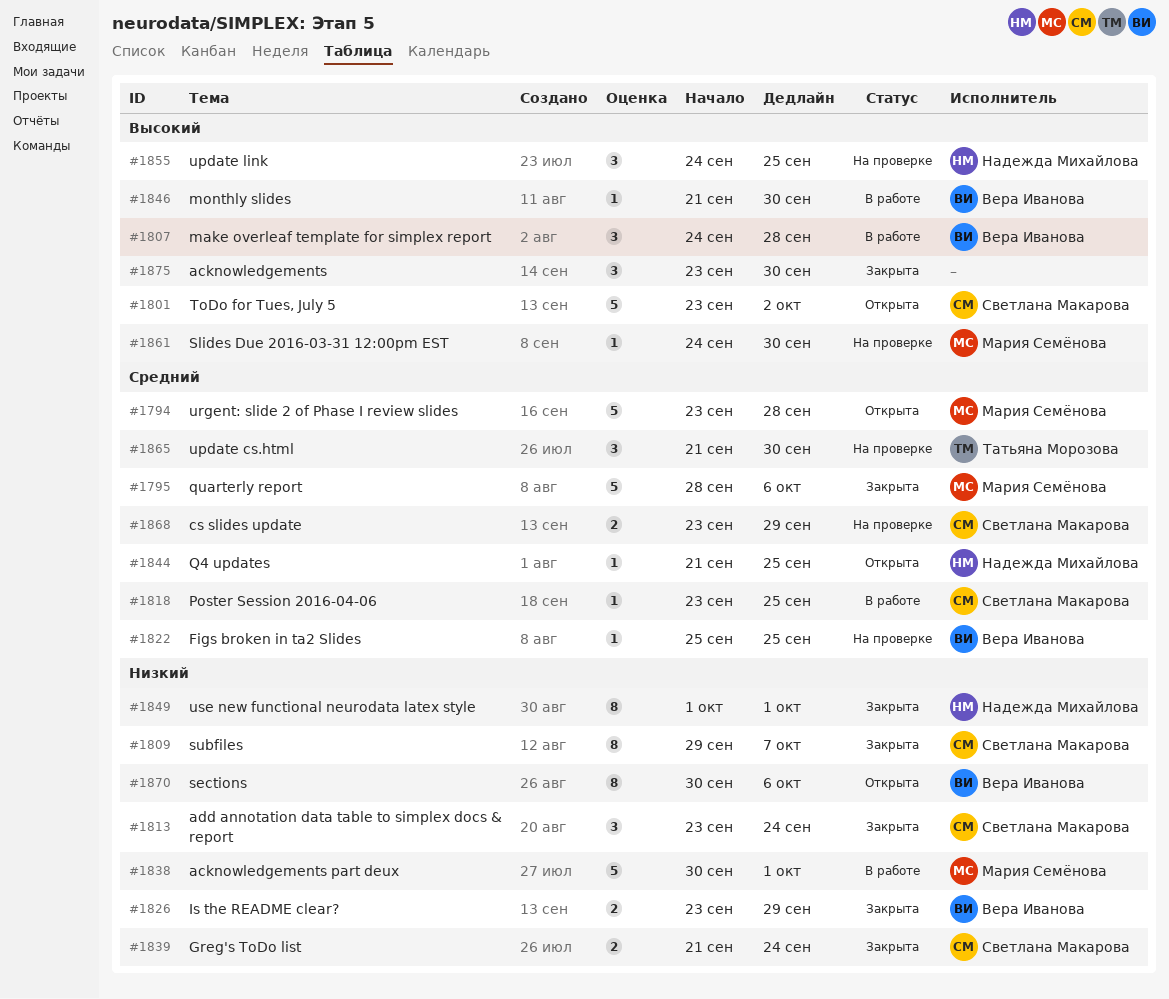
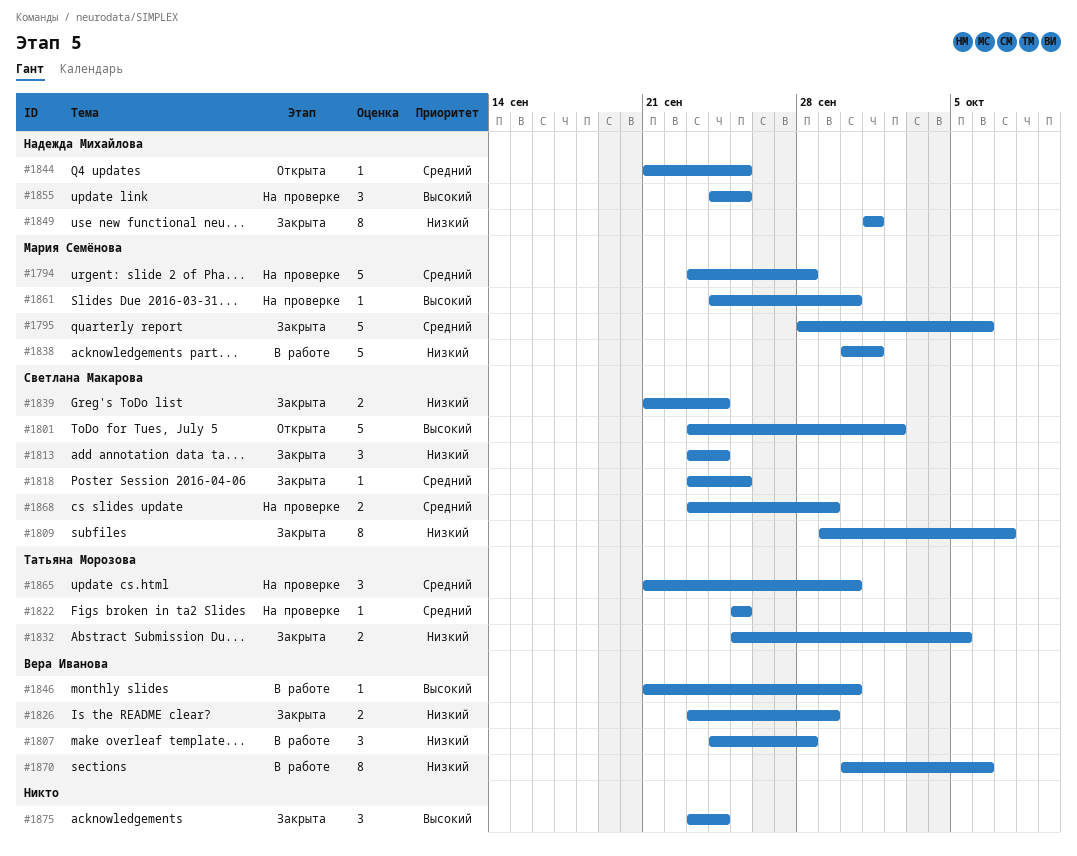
#1794, status: Открыта -> На проверке
#1807, priority: Высокий -> Низкий
#1818, status: В работе -> Закрыта
#1822, owner: Вера Иванова -> Татьяна Морозова
#1832: none -> present
#1870, status: Открыта -> В работе
#1875, due: Sep 30 -> Sep 24

